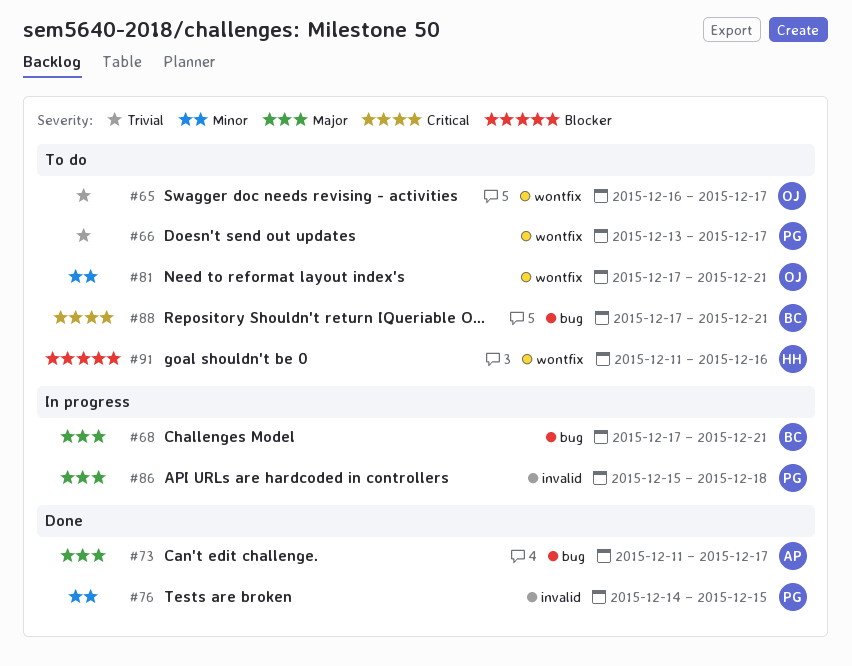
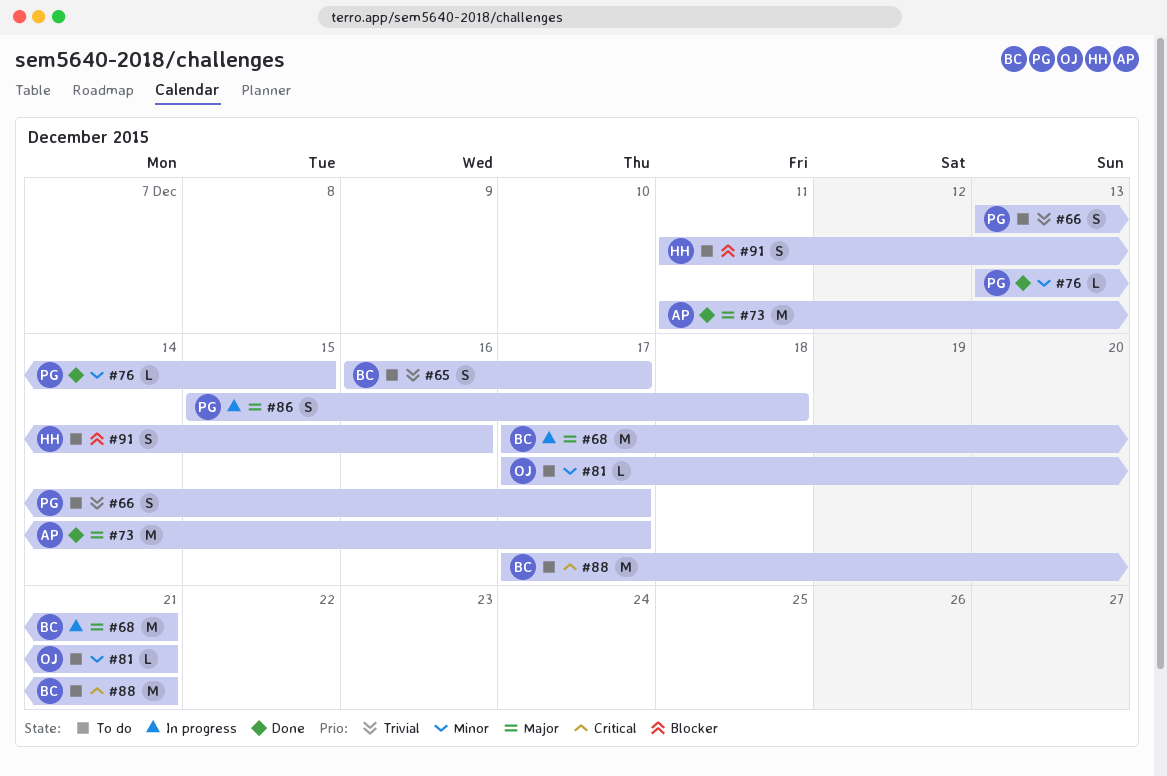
#65, owner: OJ -> BC
#76, start: Dec 14 -> Dec 13

